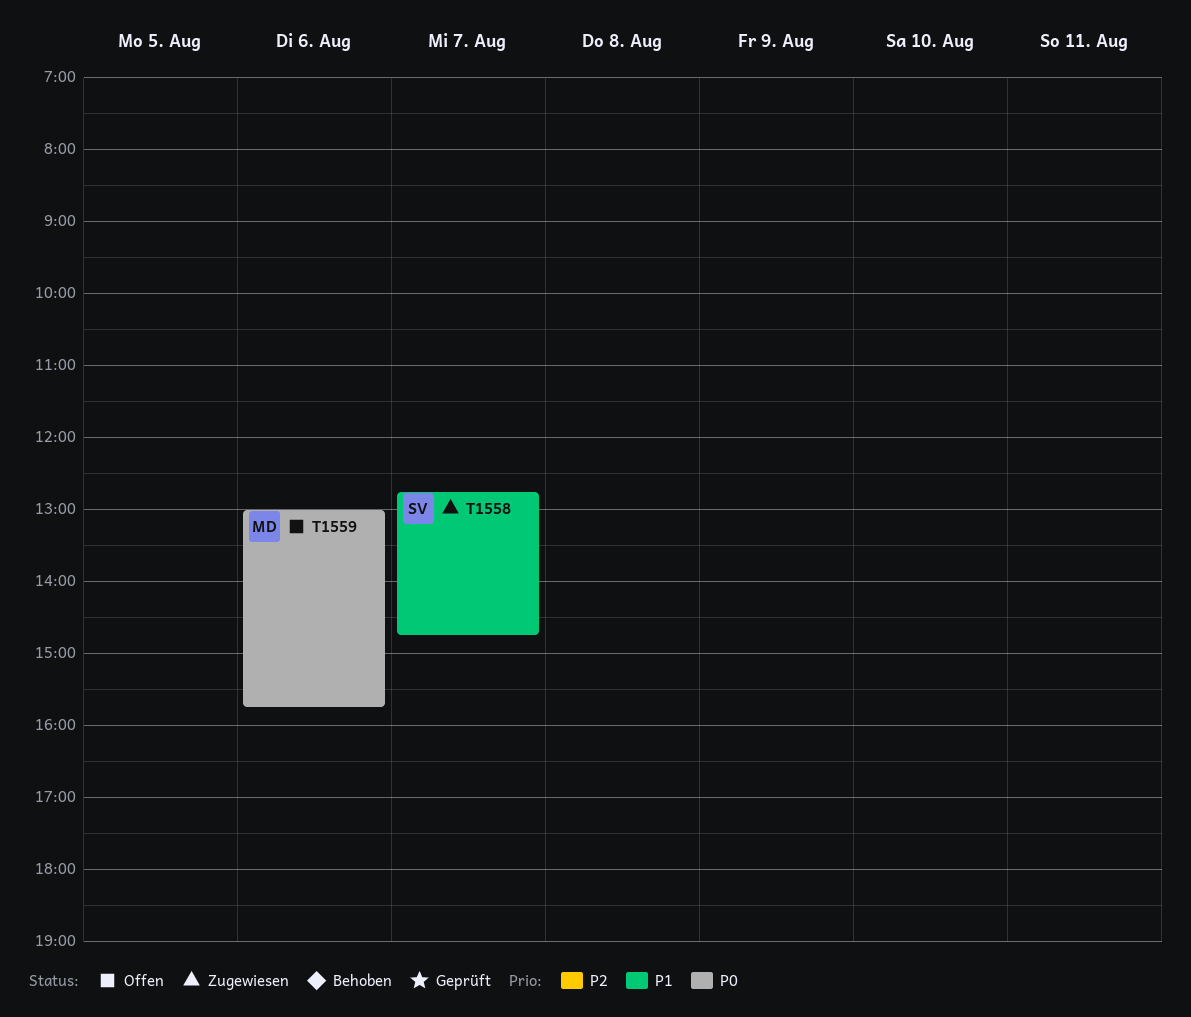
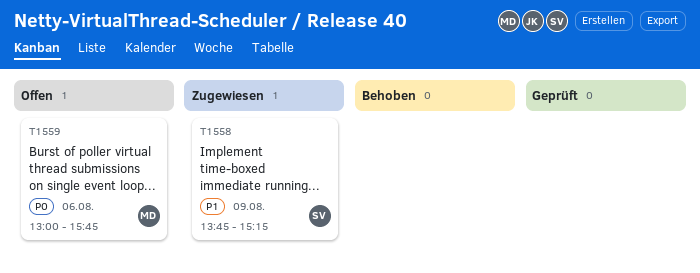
T1558, day: Aug 7 -> Aug 9
T1558, begins: 12:45 -> 13:45
T1558, ends: 14:45 -> 15:15

